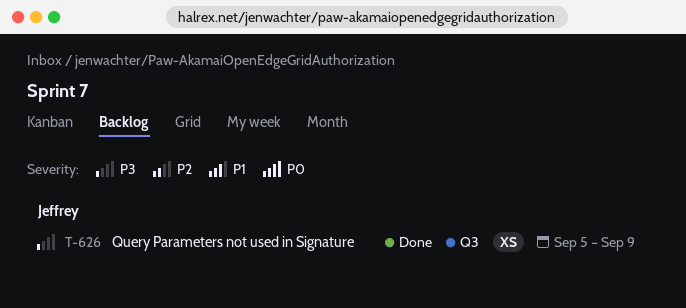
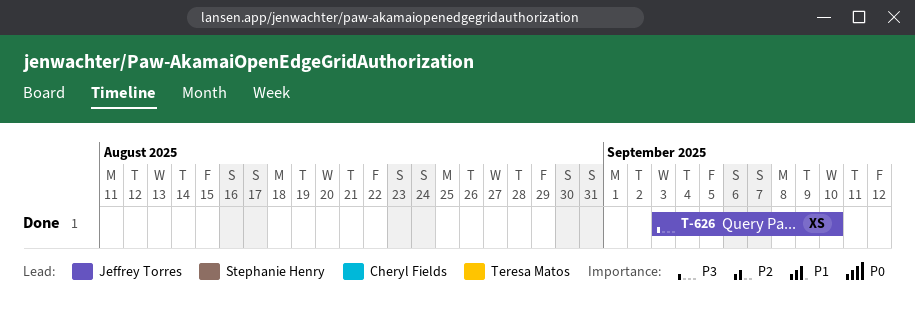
T-626, start: Sep 5 -> Sep 3
T-626, due: Sep 9 -> Sep 10

